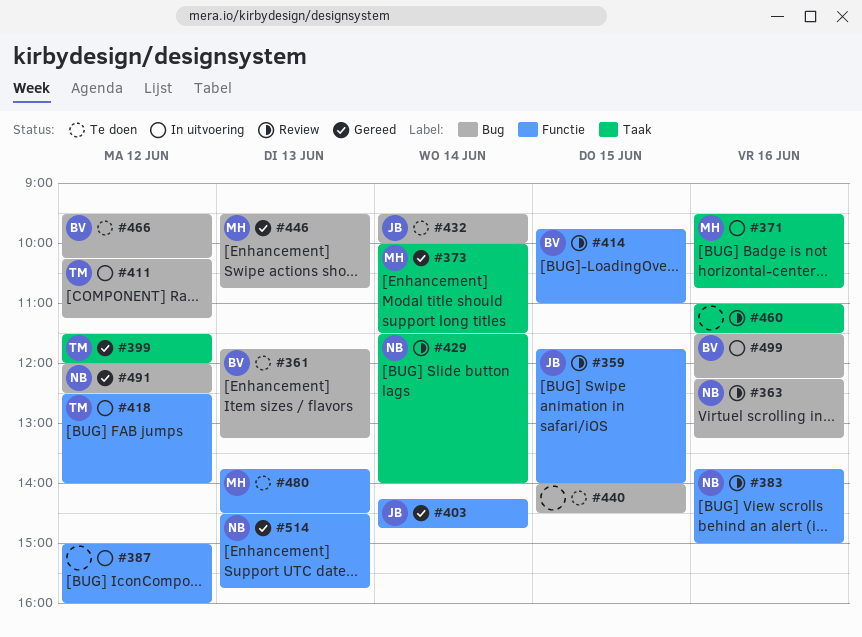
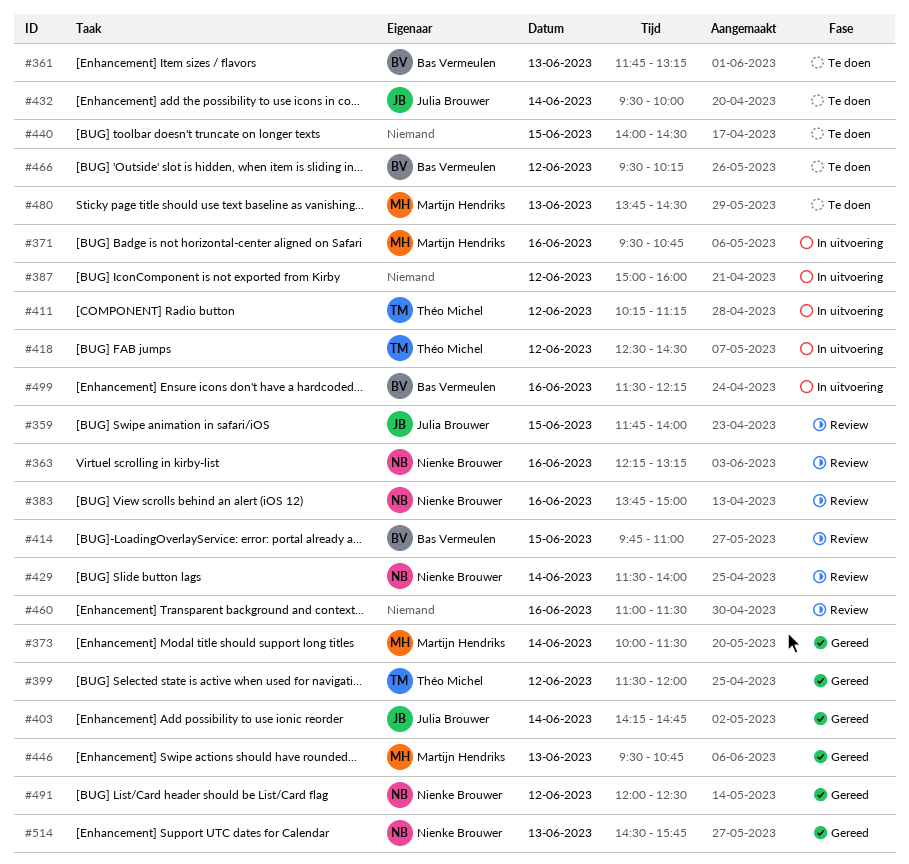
#418, ends: 14:00 -> 14:30

